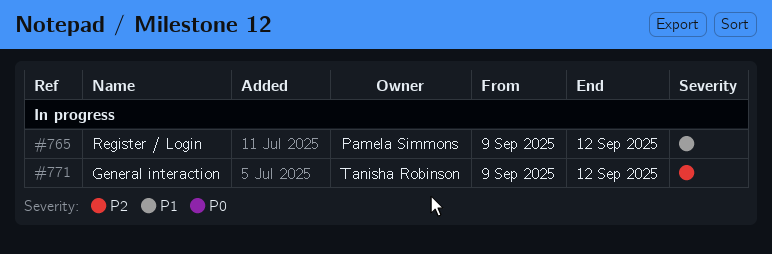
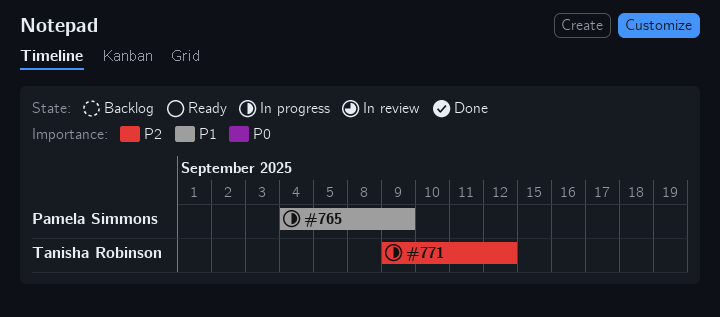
#765, start: Sep 9 -> Sep 4
#765, due: Sep 12 -> Sep 9

